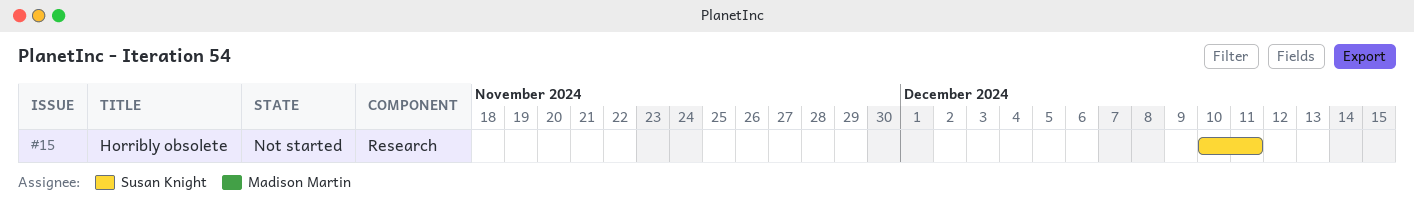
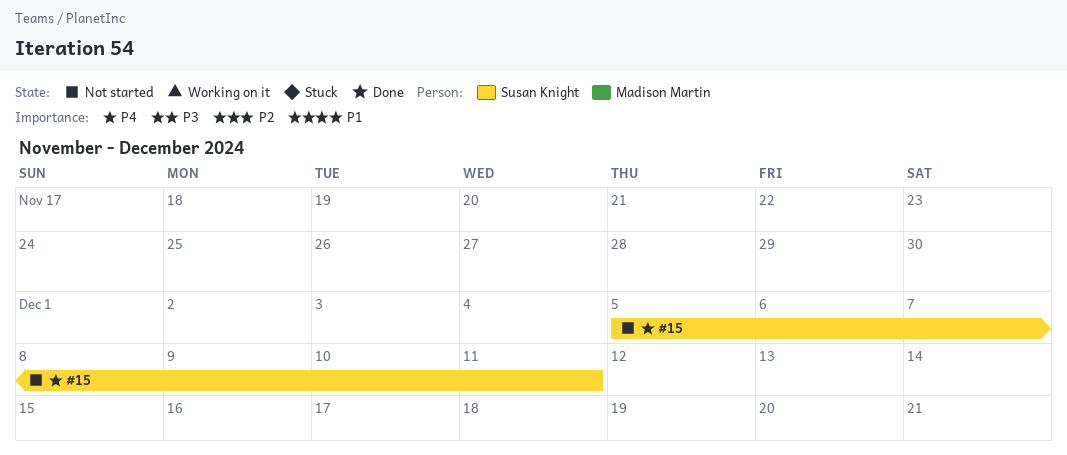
#15, start: Dec 10 -> Dec 5

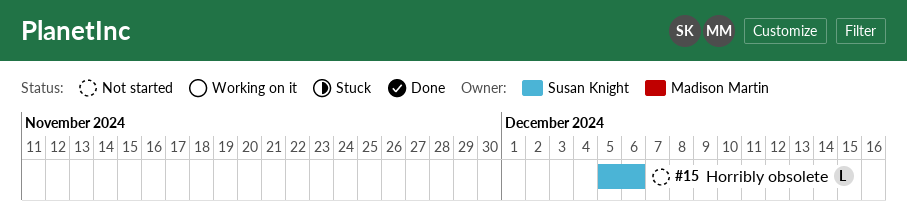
#15, due: Dec 11 -> Dec 6

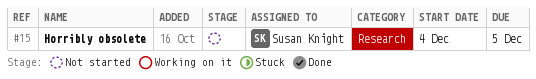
#15, start: Dec 5 -> Dec 4
#15, due: Dec 6 -> Dec 5

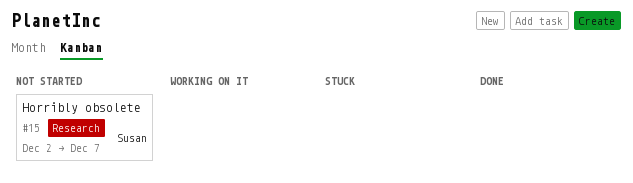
#15, start: Dec 4 -> Dec 2
#15, due: Dec 5 -> Dec 7

